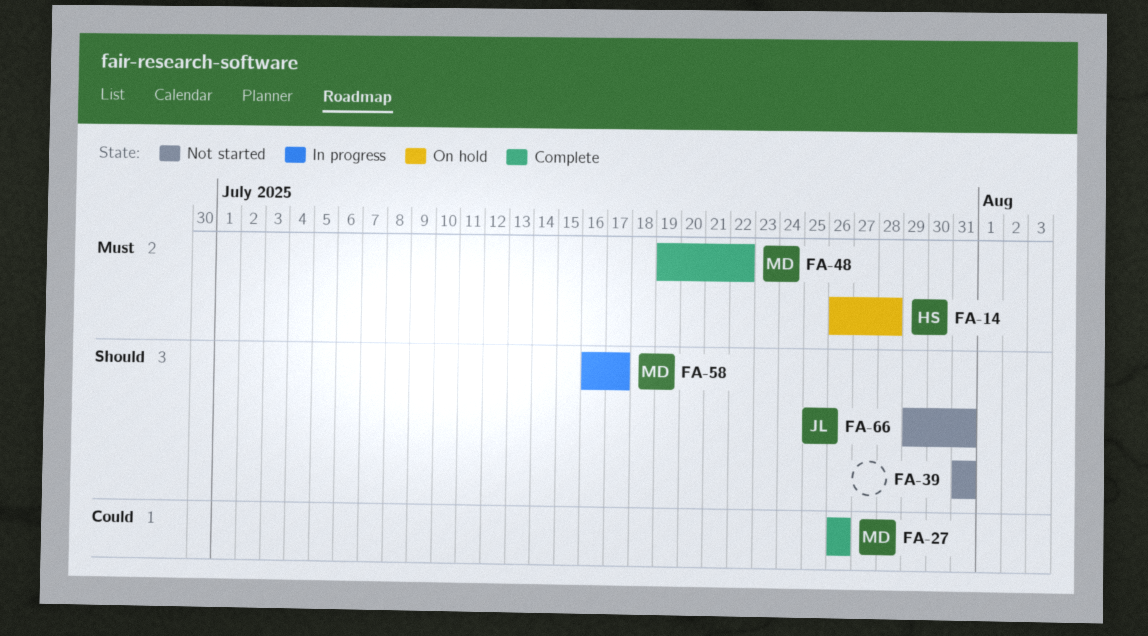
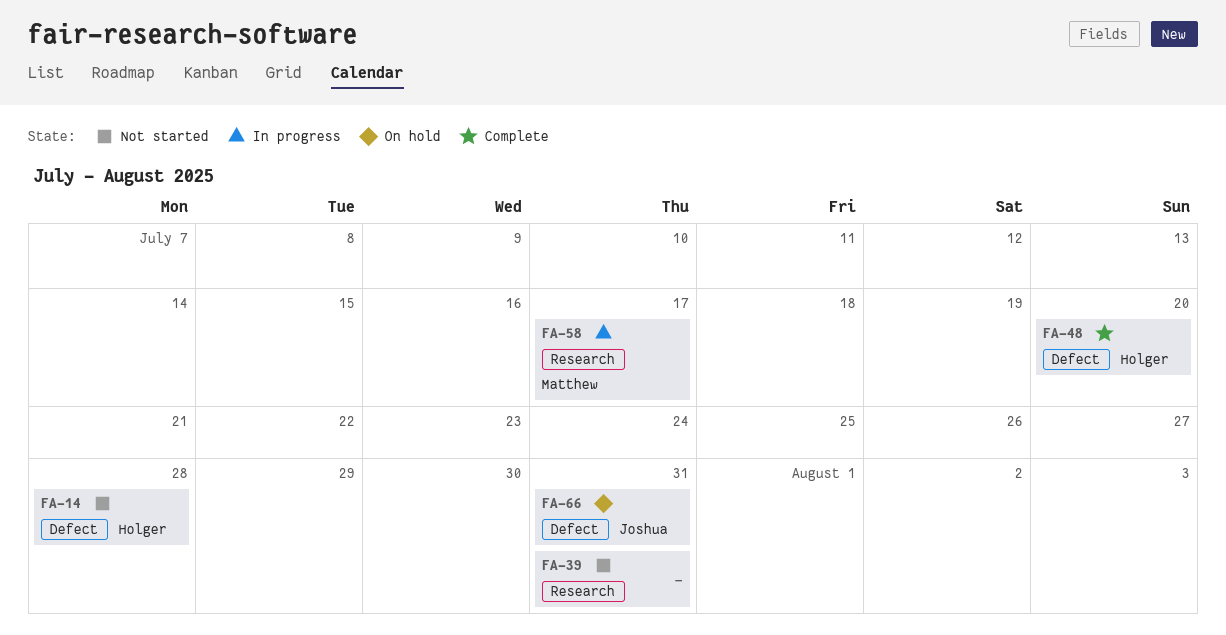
FA-14, status: On hold -> Not started
FA-27: present -> none
FA-48, owner: Matthew -> Holger
FA-48, due: Jul 22 -> Jul 20
FA-66, status: Not started -> On hold

